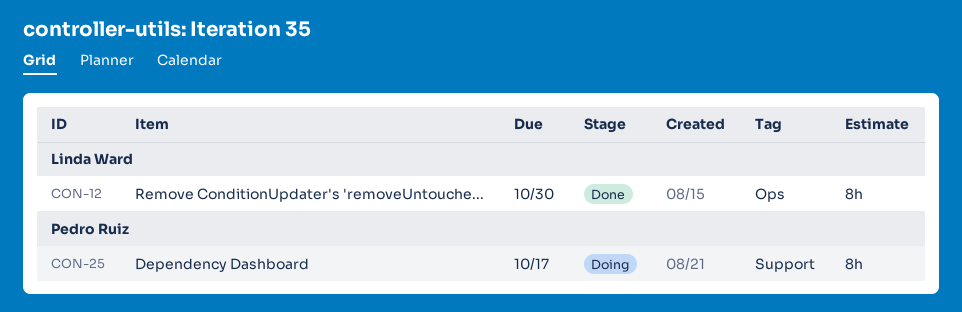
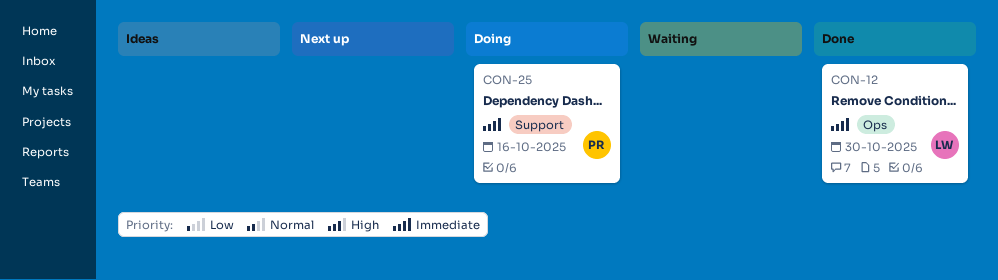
CON-25, due: Oct 17 -> Oct 16

